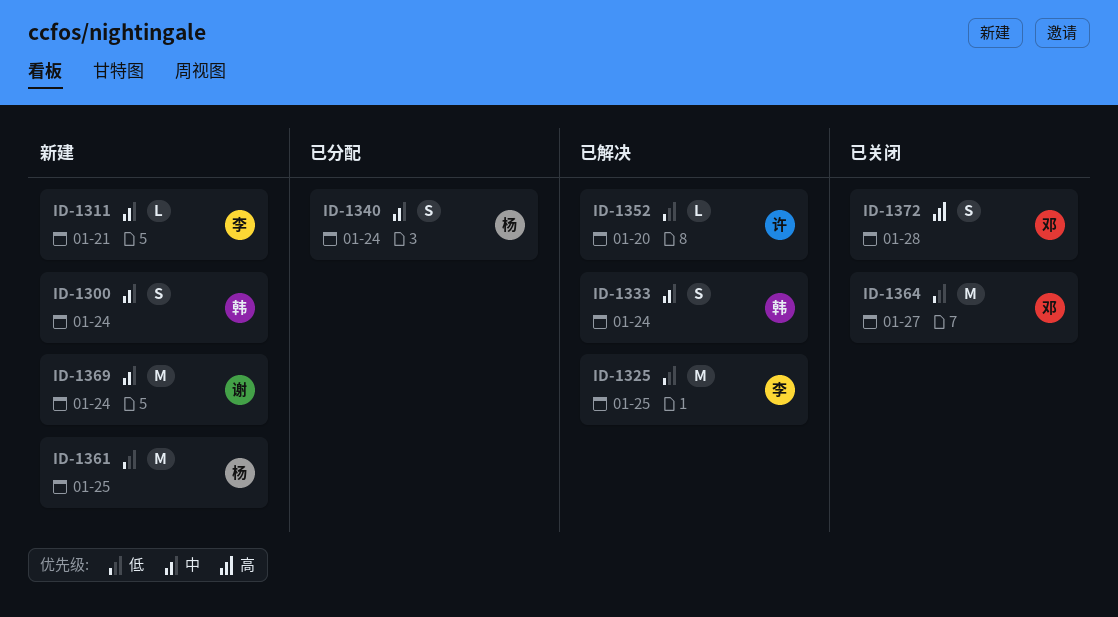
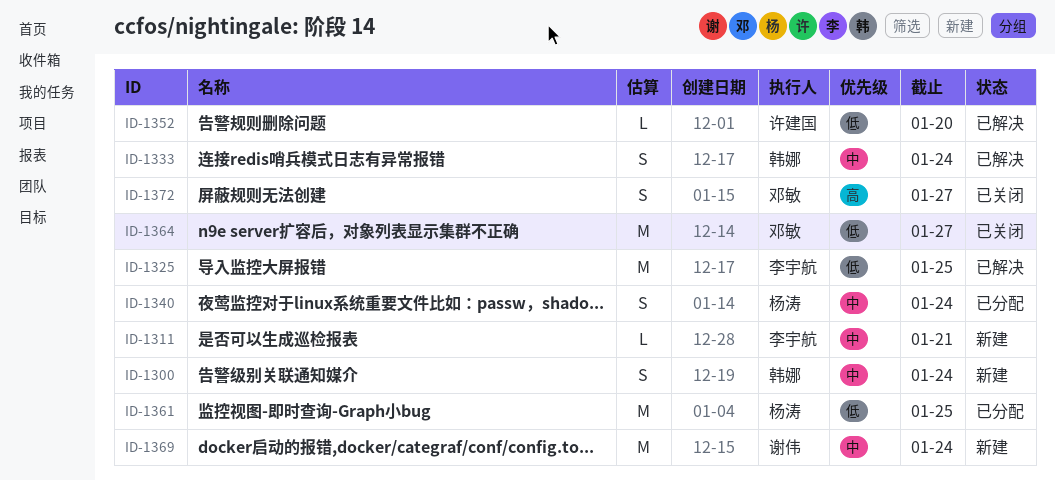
ID-1361, status: 新建 -> 已分配
ID-1372, due: Jan 28 -> Jan 27

